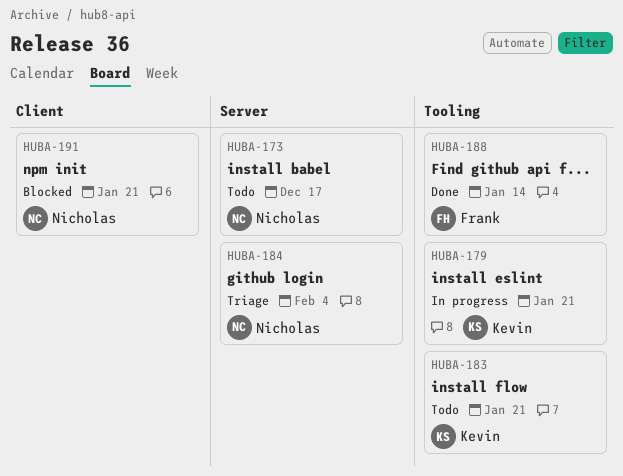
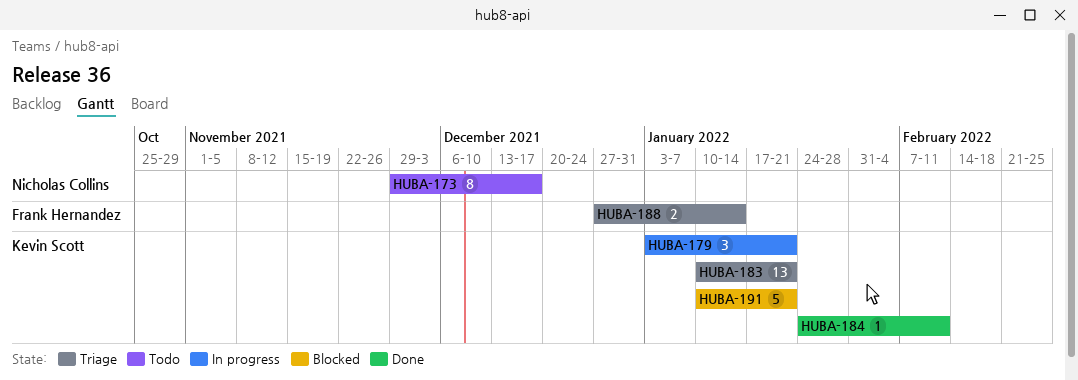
HUBA-183, status: Todo -> Triage
HUBA-184, status: Triage -> Done
HUBA-184, owner: Nicholas Collins -> Kevin Scott
HUBA-184, due: Feb 4 -> Feb 11
HUBA-188, status: Done -> Triage
HUBA-191, owner: Nicholas Collins -> Kevin Scott

